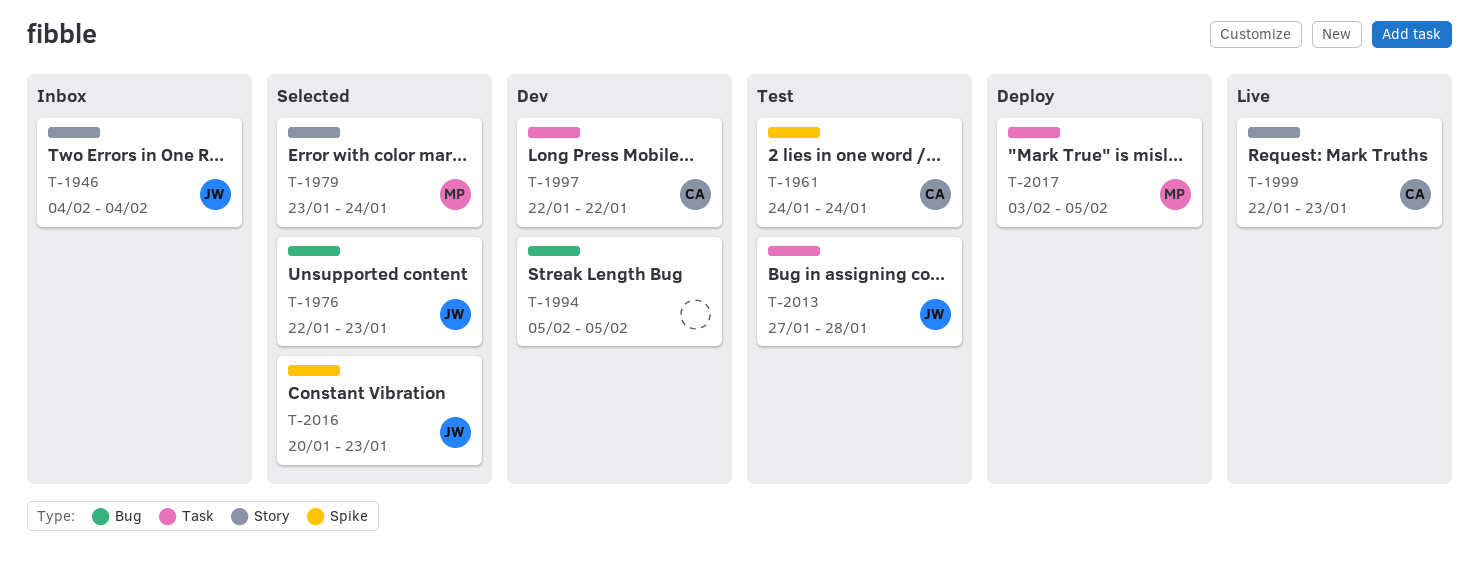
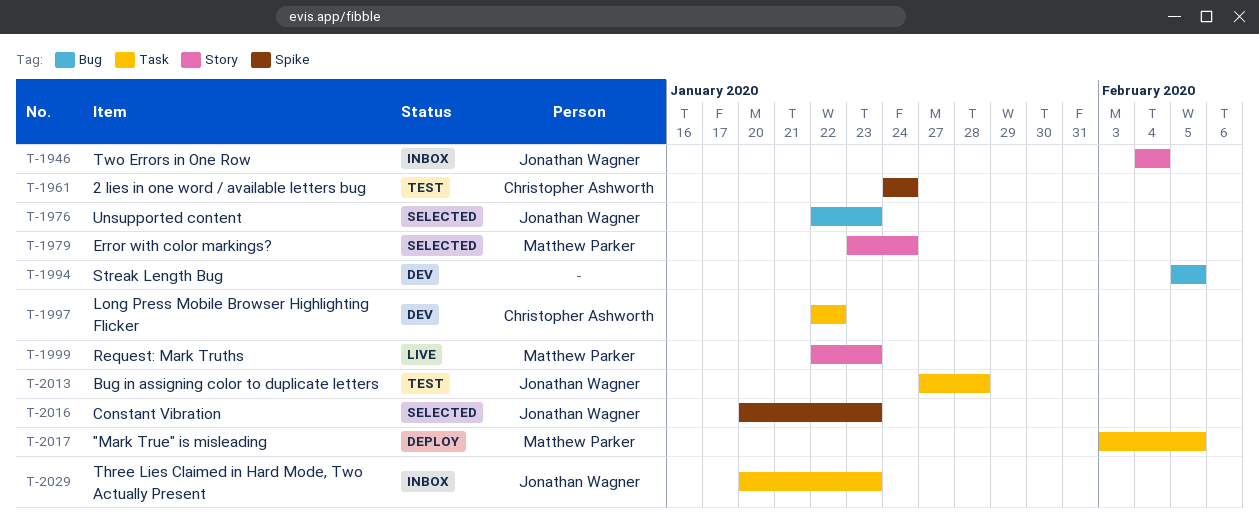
T-1999, owner: Christopher Ashworth -> Matthew Parker
T-2029: none -> present

